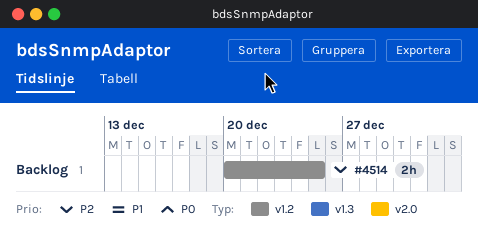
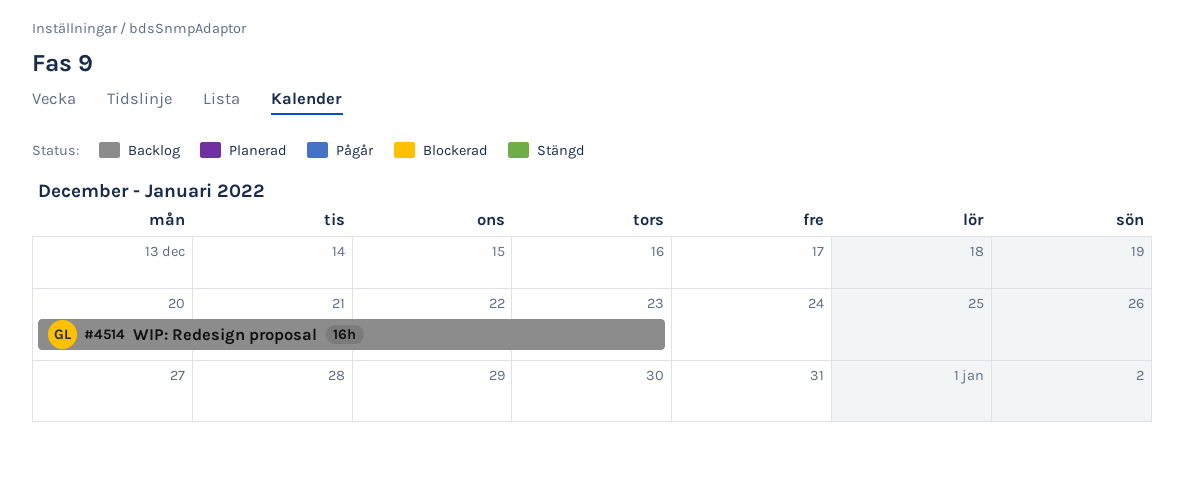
#4514, estimate: 2h -> 16h
#4514, due: Dec 25 -> Dec 23

